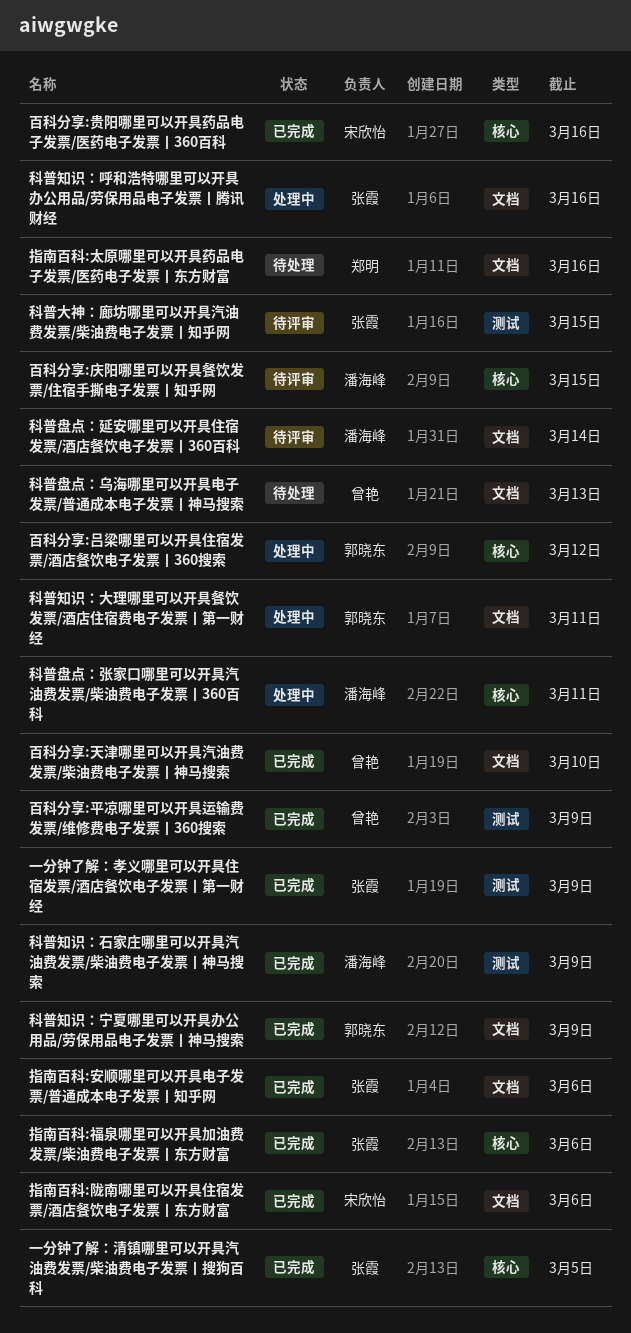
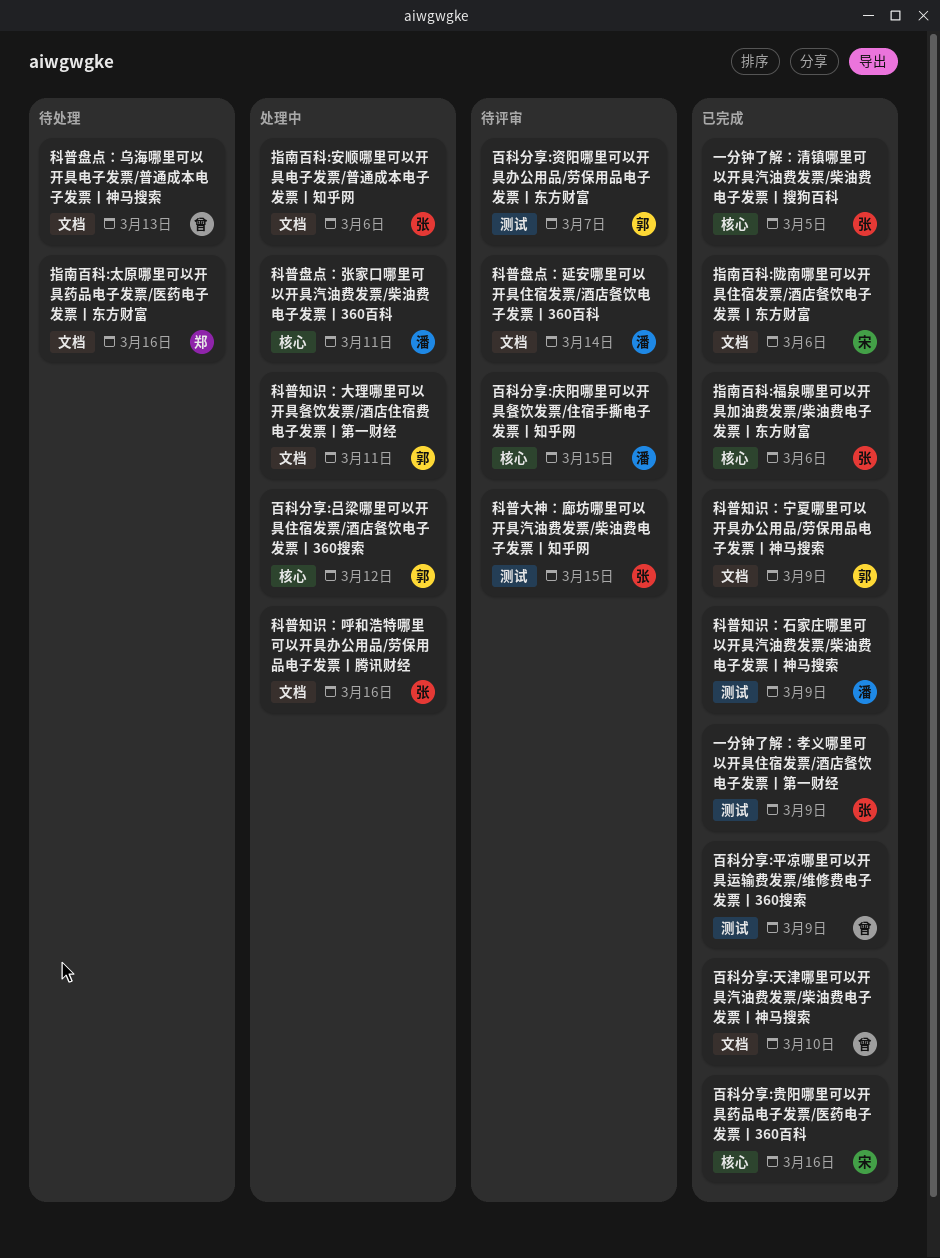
指南百科:安顺哪里可以开具电子发票/普通成本电子发票丨知乎网, status: 已完成 -> 处理中
百科分享:资阳哪里可以开具办公用品/劳保用品电子发票丨东方财富: none -> present

